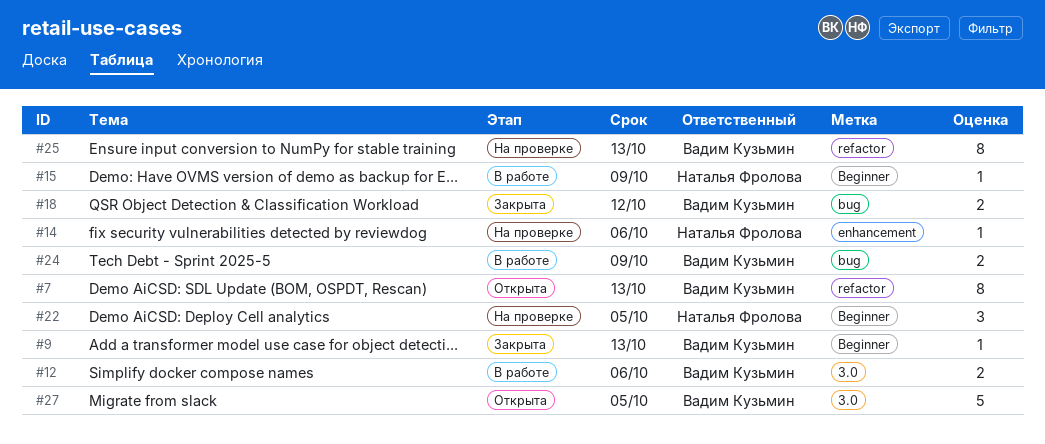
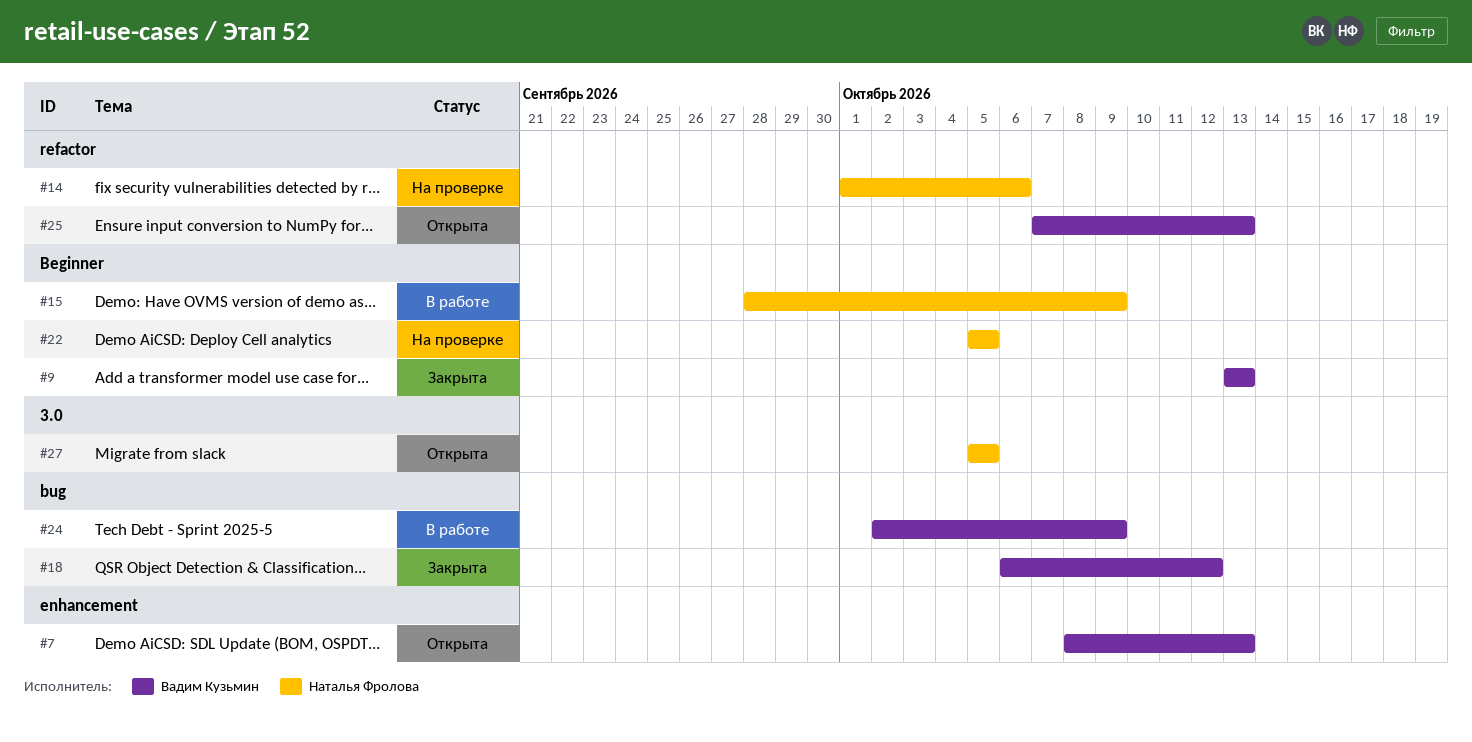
#7, label: refactor -> enhancement
#12: present -> none
#14, label: enhancement -> refactor
#25, status: На проверке -> Открыта
#27, owner: Вадим Кузьмин -> Наталья Фролова

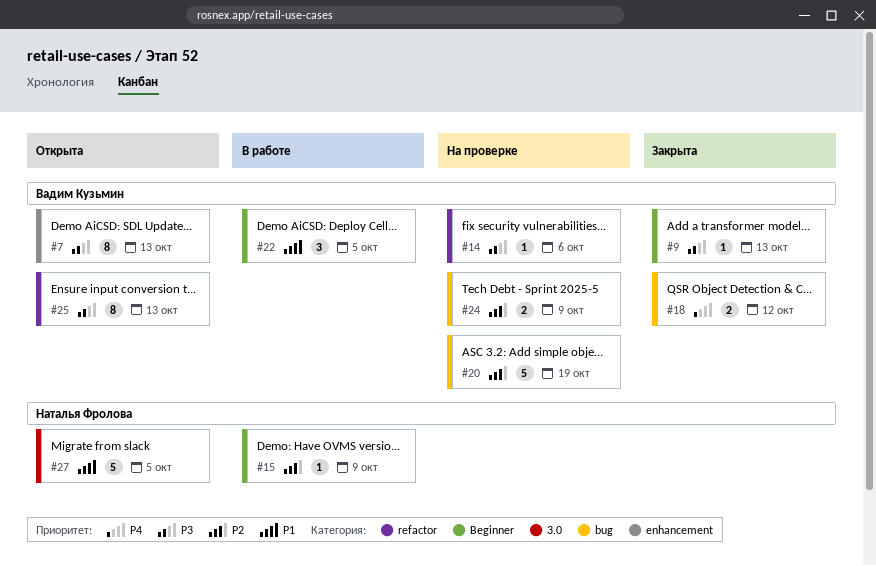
#14, owner: Наталья Фролова -> Вадим Кузьмин
#20: none -> present
#22, status: На проверке -> В работе
#22, owner: Наталья Фролова -> Вадим Кузьмин
#24, status: В работе -> На проверке

